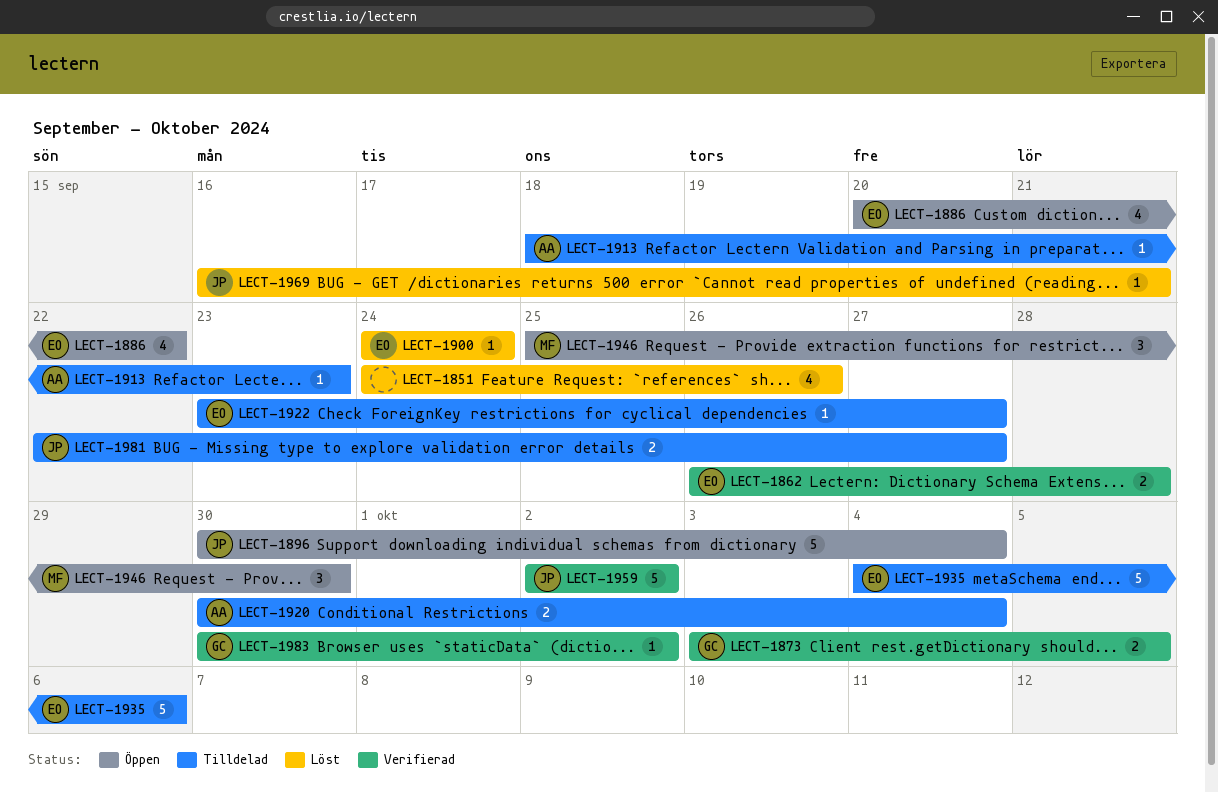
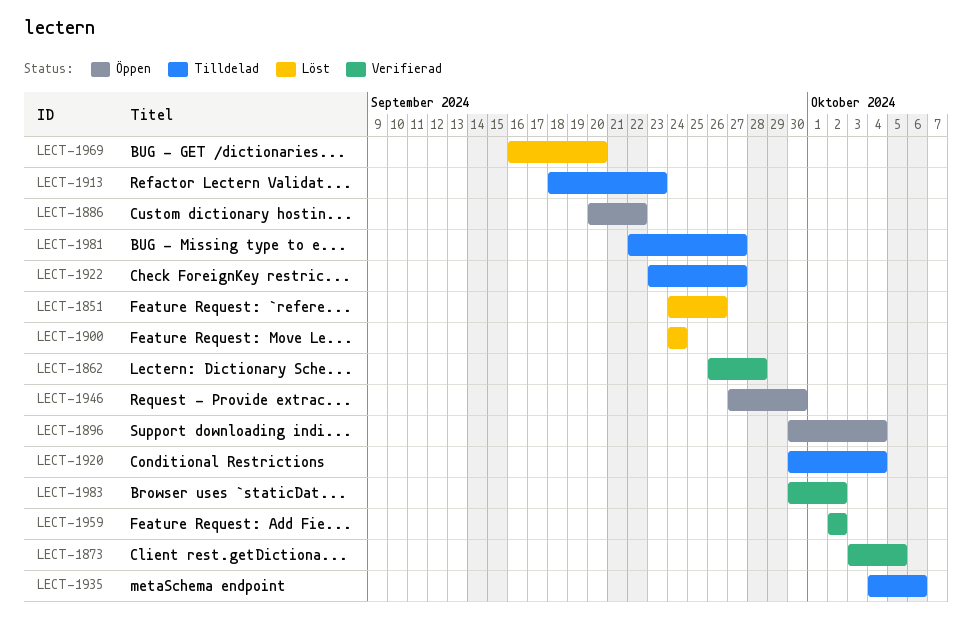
LECT-1946, start: Sep 25 -> Sep 27
LECT-1969, due: Sep 21 -> Sep 20

